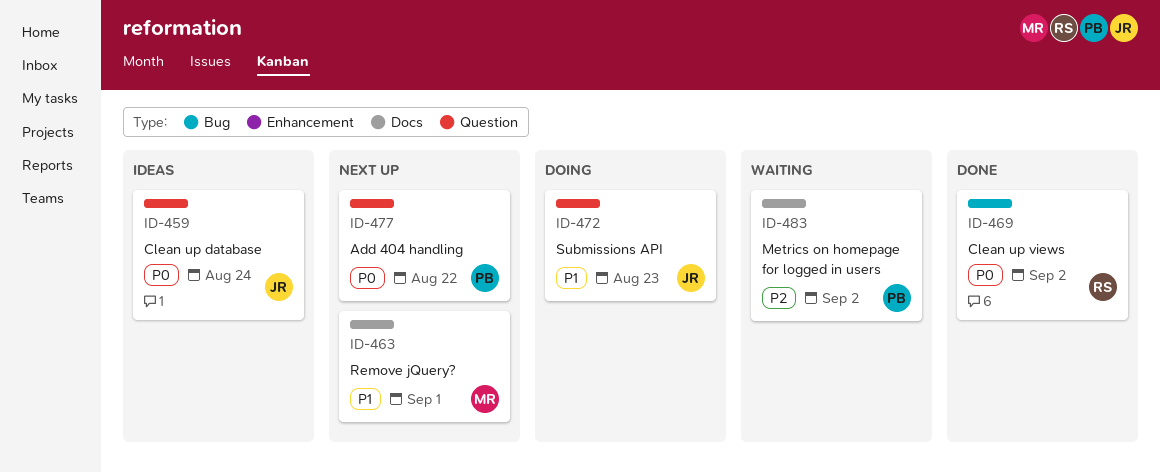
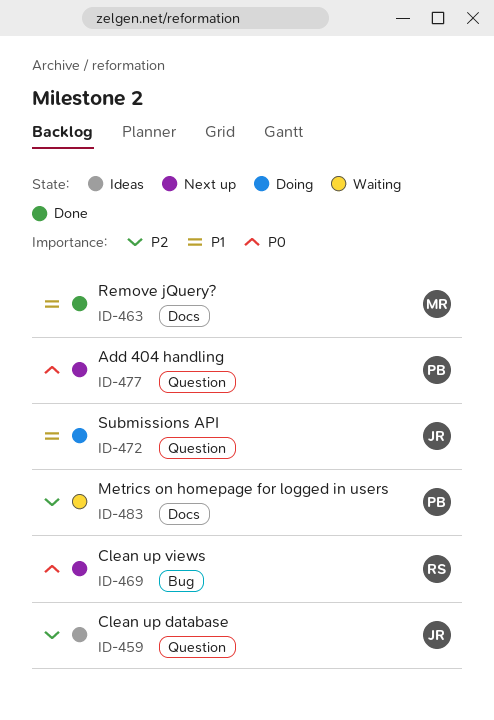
ID-459, priority: P0 -> P2
ID-463, status: Next up -> Done
ID-469, status: Done -> Next up

